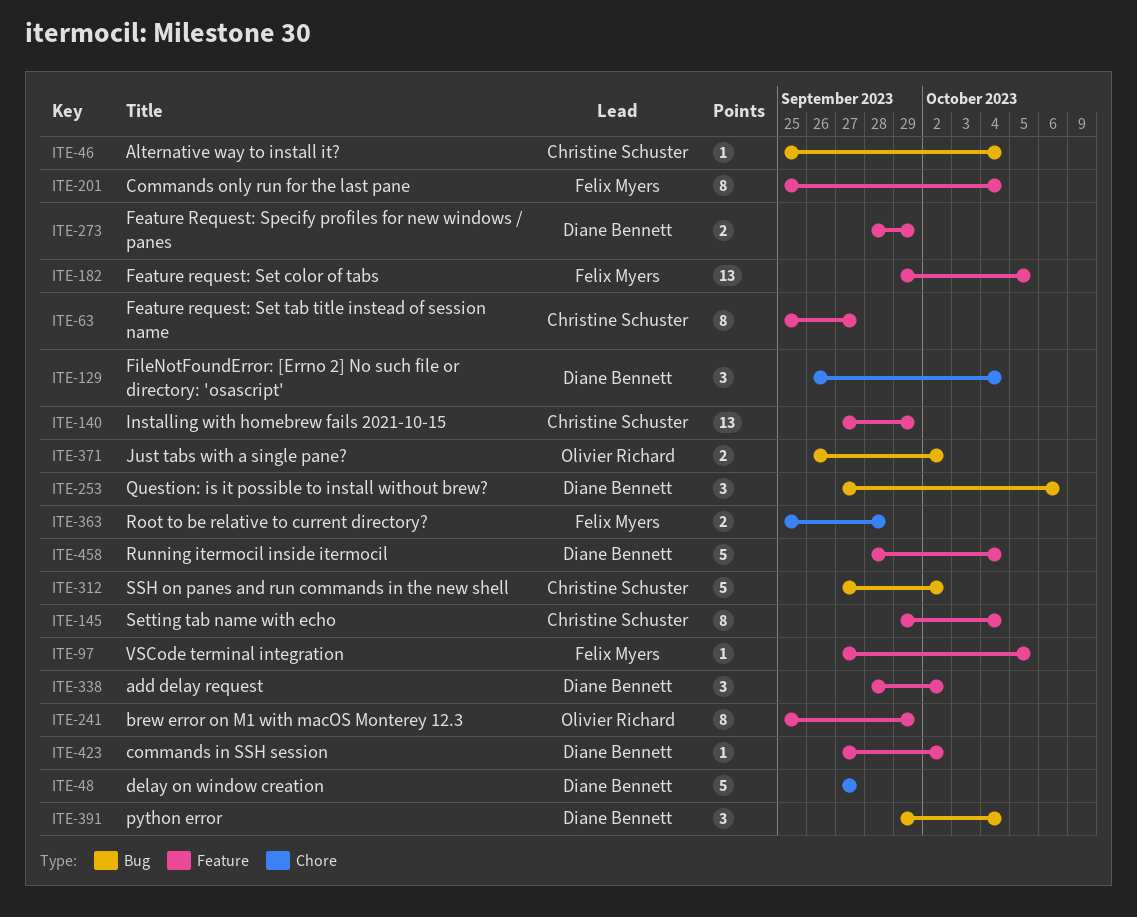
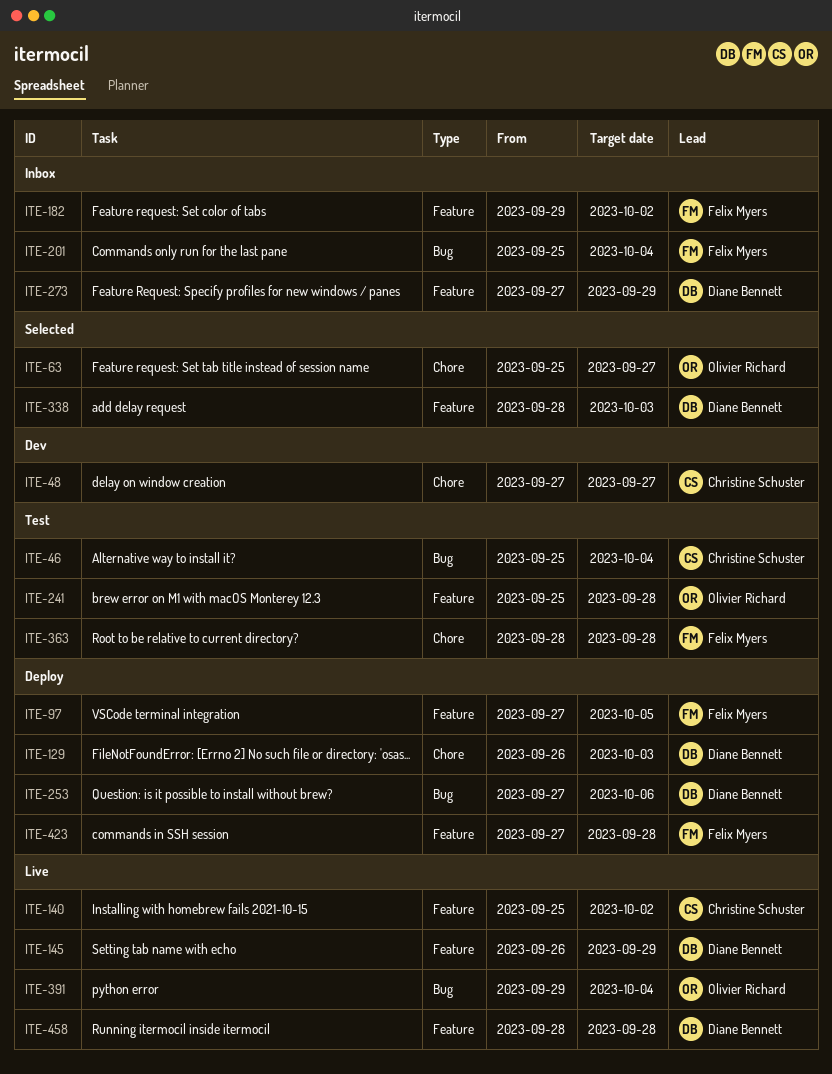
ITE-48, owner: Diane Bennett -> Christine Schuster
ITE-63, owner: Christine Schuster -> Olivier Richard
ITE-63, label: Feature -> Chore
ITE-129, due: Oct 4 -> Oct 3
ITE-140, start: Sep 27 -> Sep 25
ITE-140, due: Sep 29 -> Oct 2
ITE-145, owner: Christine Schuster -> Diane Bennett
ITE-145, start: Sep 29 -> Sep 26
ITE-145, due: Oct 4 -> Sep 29
ITE-182, due: Oct 5 -> Oct 2
ITE-201, label: Feature -> Bug
ITE-241, due: Sep 29 -> Sep 28
ITE-273, start: Sep 28 -> Sep 27
ITE-312: present -> none
ITE-338, due: Oct 2 -> Oct 3
ITE-363, start: Sep 25 -> Sep 28
ITE-371: present -> none
ITE-391, owner: Diane Bennett -> Olivier Richard
ITE-423, owner: Diane Bennett -> Felix Myers
ITE-423, due: Oct 2 -> Sep 28
ITE-458, due: Oct 4 -> Sep 28

